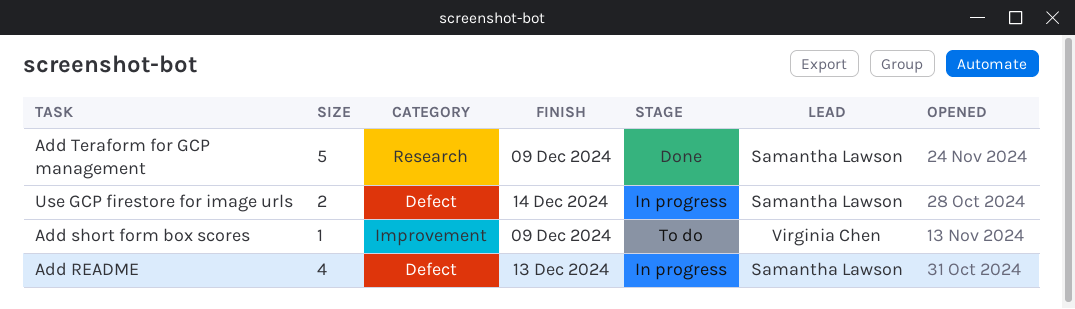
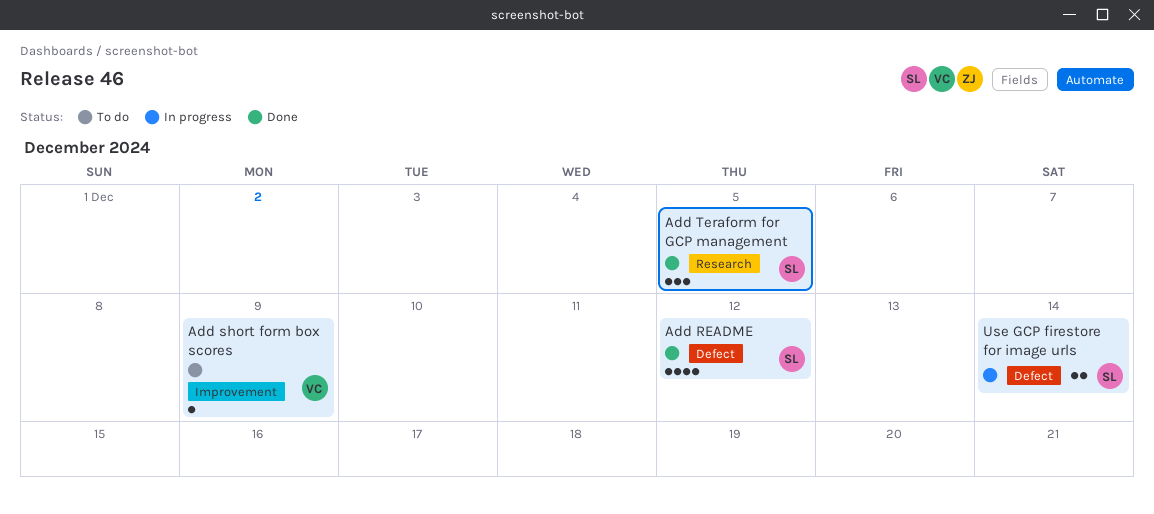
Add README, status: In progress -> Done
Add README, due: Dec 13 -> Dec 12
Add Teraform for GCP management, estimate: 5 -> 3
Add Teraform for GCP management, due: Dec 9 -> Dec 5

